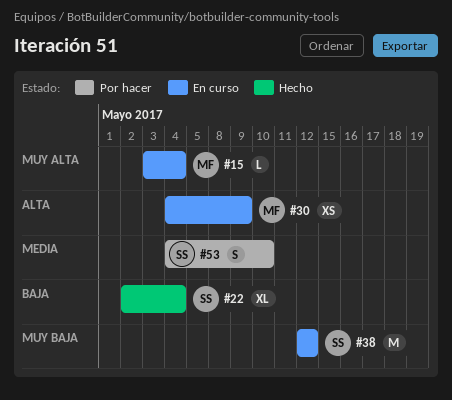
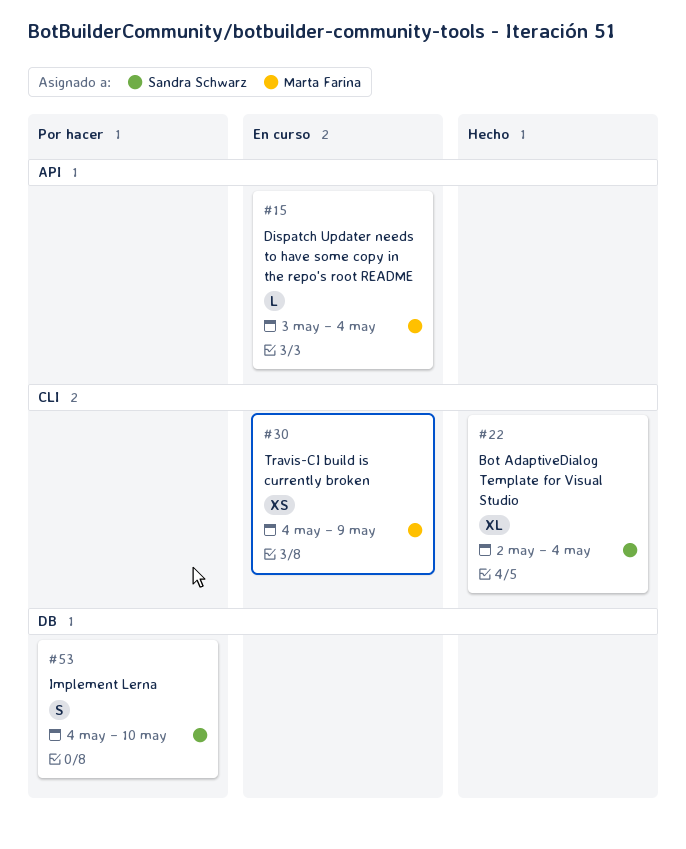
#38: present -> none

